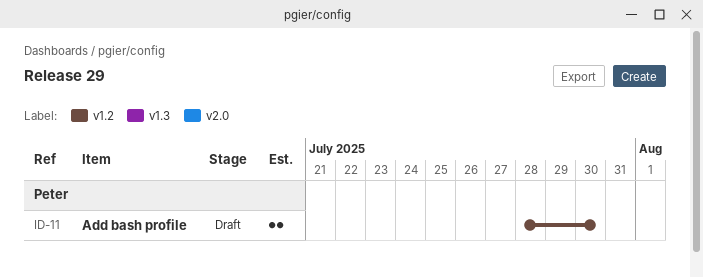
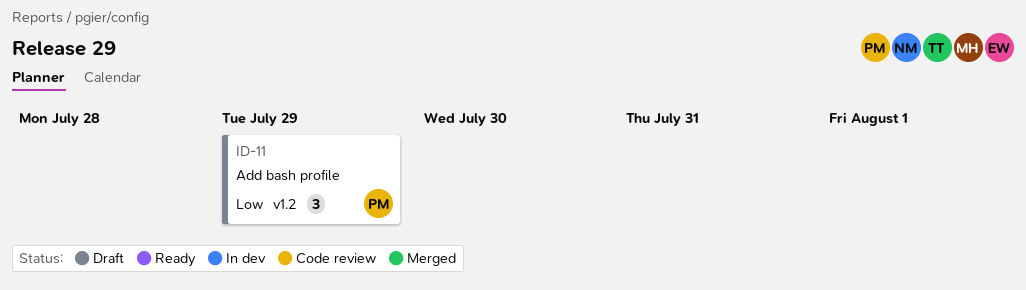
ID-11, estimate: 2 -> 3
ID-11, due: Jul 30 -> Jul 29

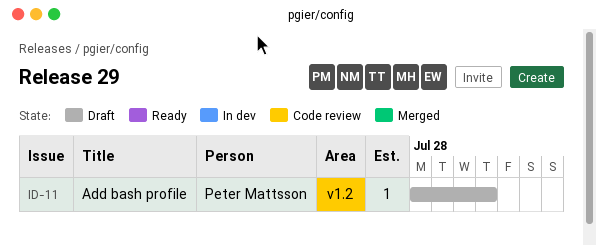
ID-11, estimate: 3 -> 1
ID-11, due: Jul 29 -> Jul 31

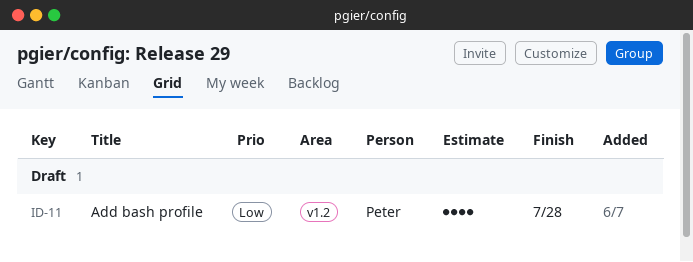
ID-11, estimate: 1 -> 4
ID-11, due: Jul 31 -> Jul 28

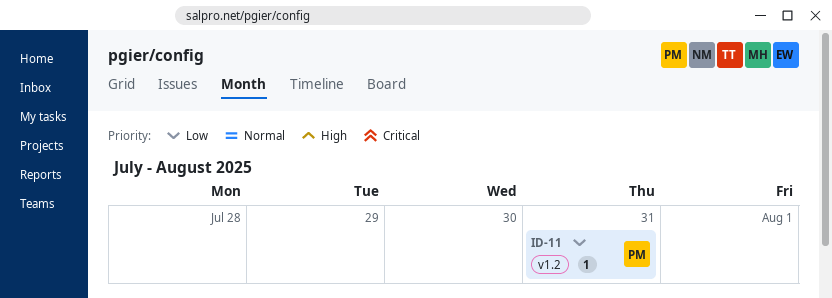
ID-11, estimate: 4 -> 1
ID-11, due: Jul 28 -> Jul 31

